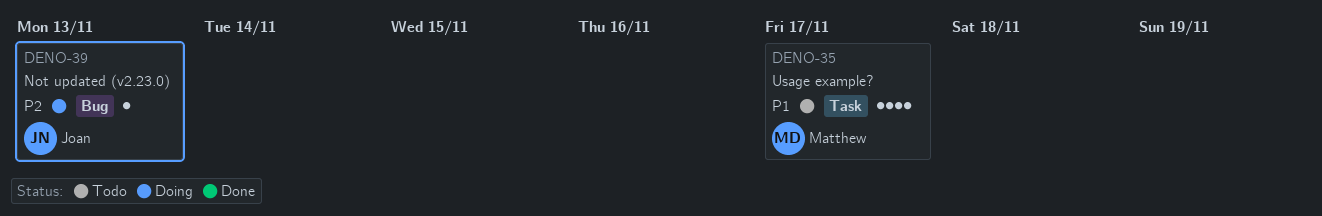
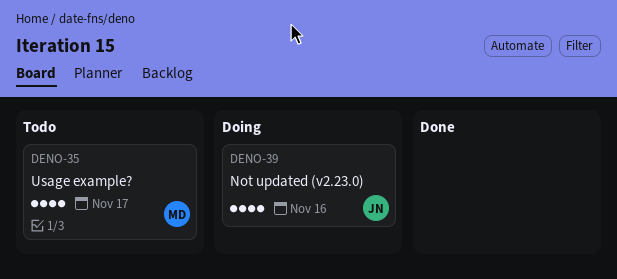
DENO-39, estimate: 1 -> 4
DENO-39, due: Nov 13 -> Nov 16

